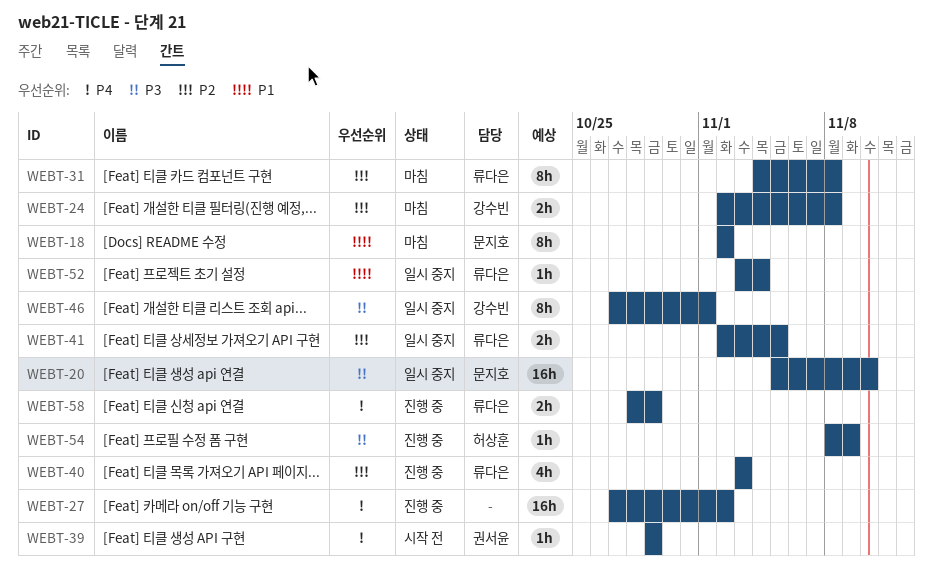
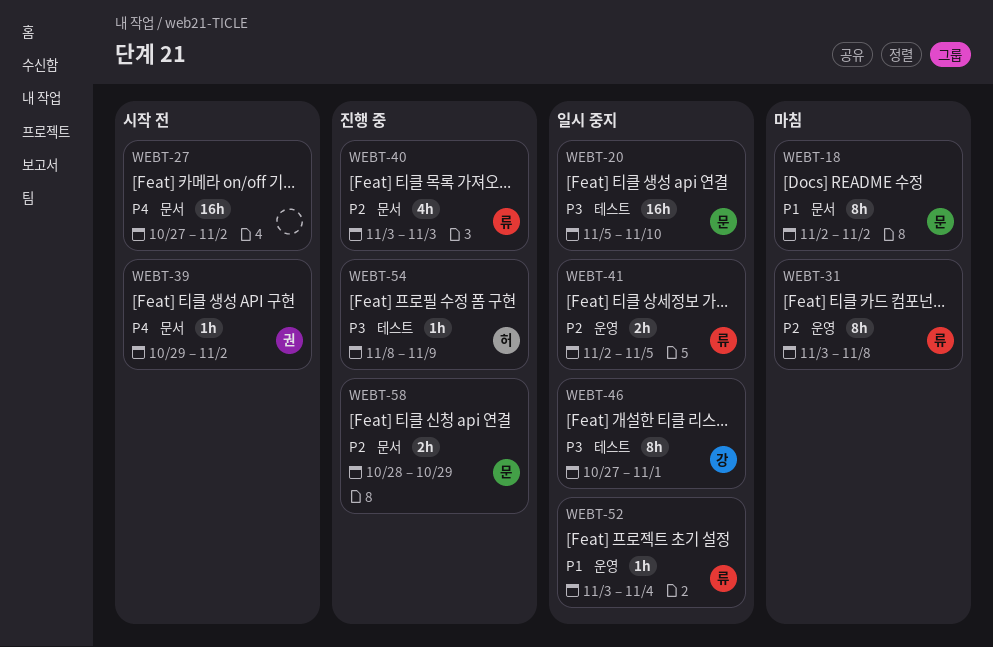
WEBT-24: present -> none
WEBT-27, status: 진행 중 -> 시작 전
WEBT-31, start: Nov 4 -> Nov 3
WEBT-39, due: Oct 29 -> Nov 2
WEBT-58, owner: 류다은 -> 문지호
WEBT-58, priority: P4 -> P2

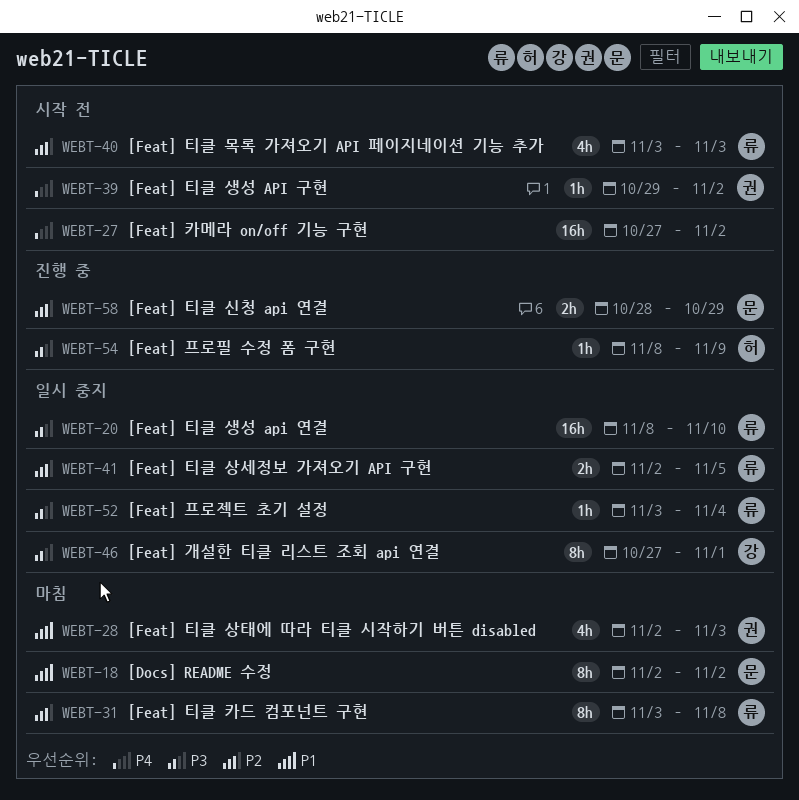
WEBT-20, owner: 문 -> 류
WEBT-20, start: Nov 5 -> Nov 8
WEBT-28: none -> present
WEBT-40, status: 진행 중 -> 시작 전
WEBT-52, priority: P1 -> P3

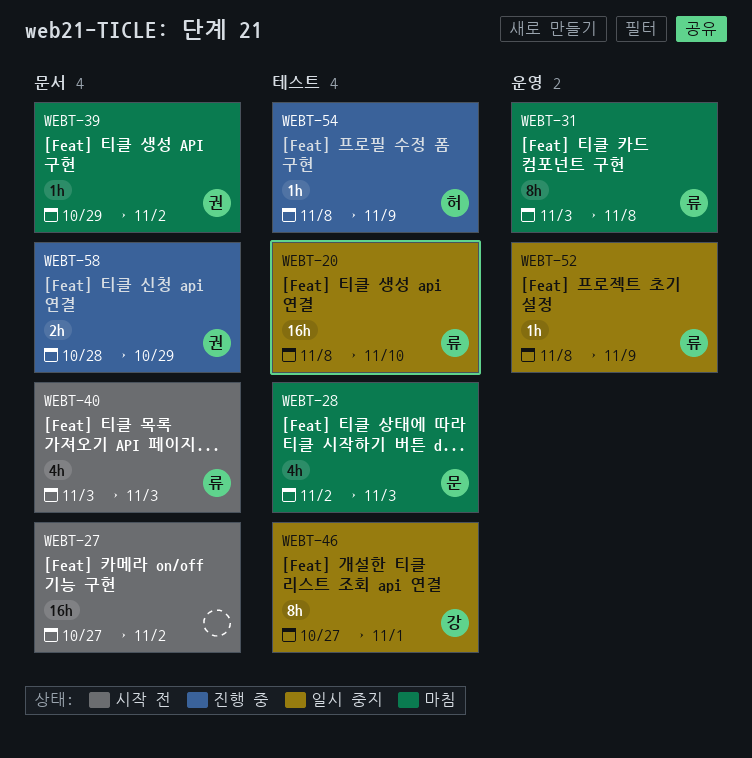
WEBT-18: present -> none
WEBT-28, owner: 권 -> 문
WEBT-39, status: 시작 전 -> 마침
WEBT-41: present -> none
WEBT-52, start: Nov 3 -> Nov 8
WEBT-52, due: Nov 4 -> Nov 9
WEBT-58, owner: 문 -> 권

